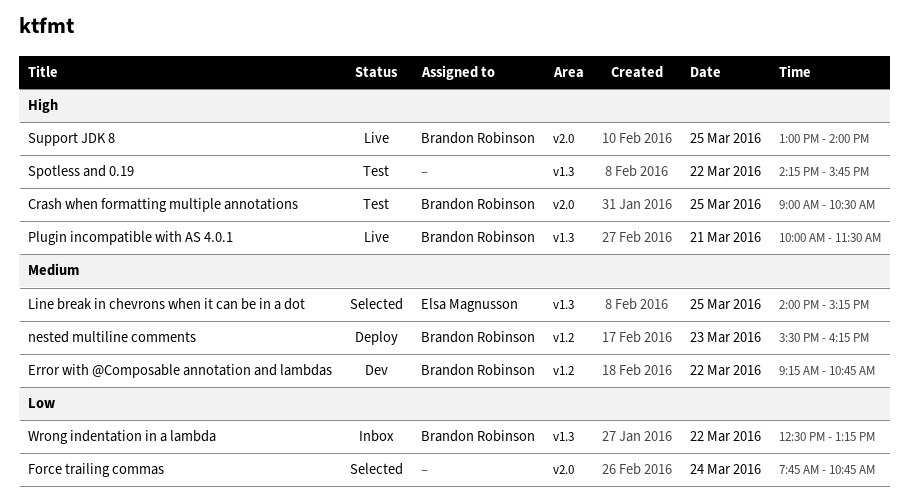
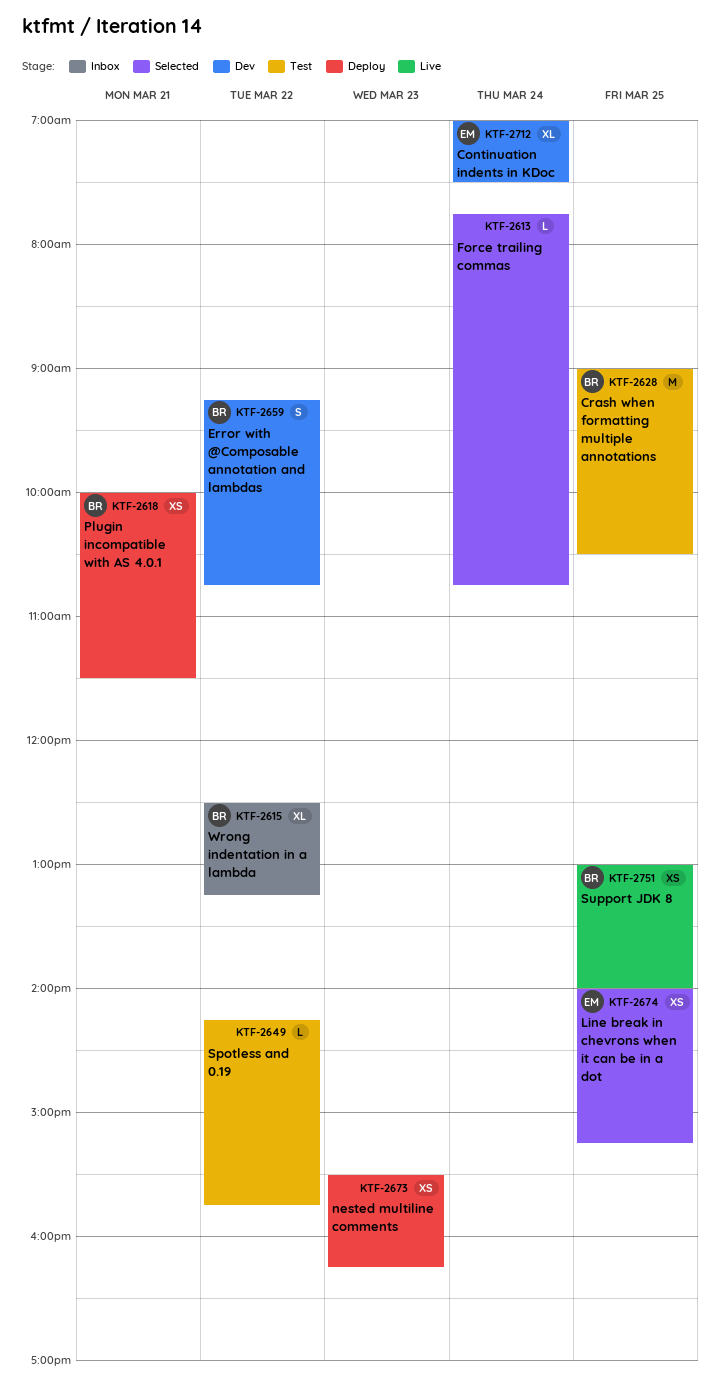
Continuation indents in KDoc: none -> present
nested multiline comments, owner: Brandon Robinson -> none
Plugin incompatible with AS 4.0.1, status: Live -> Deploy

